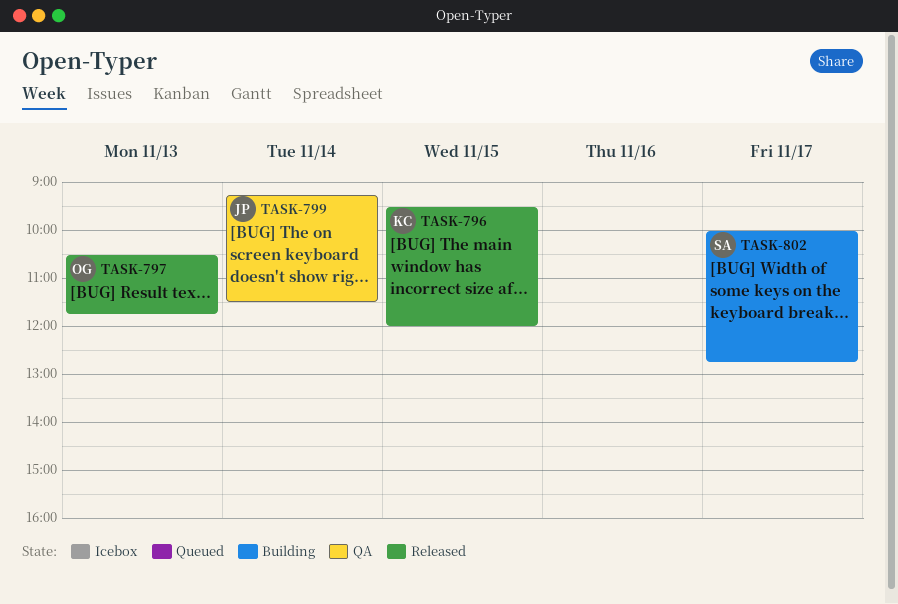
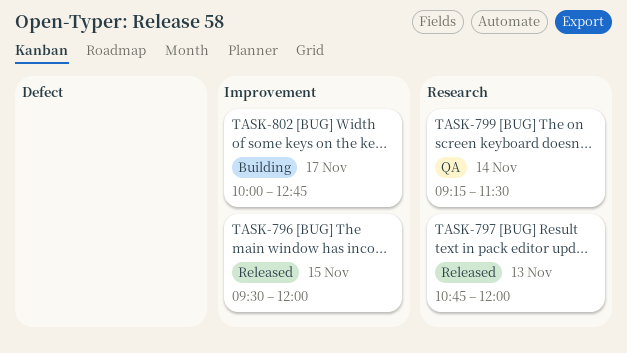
TASK-797, begins: 10:30 -> 10:45
TASK-797, ends: 11:45 -> 12:00

